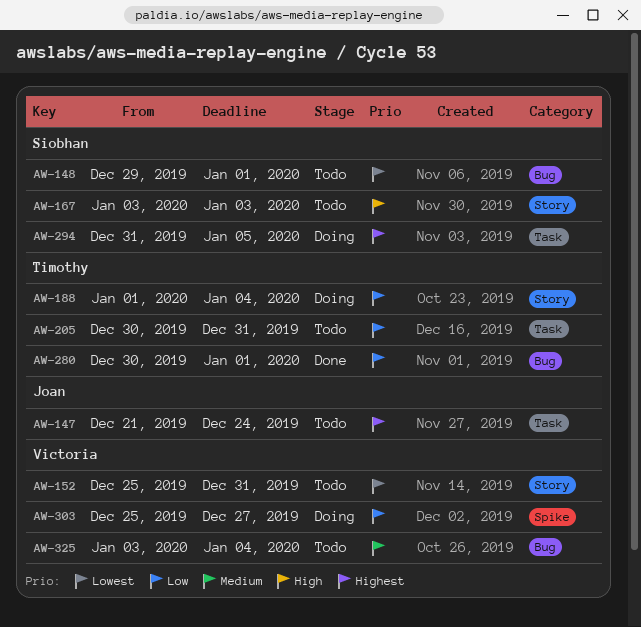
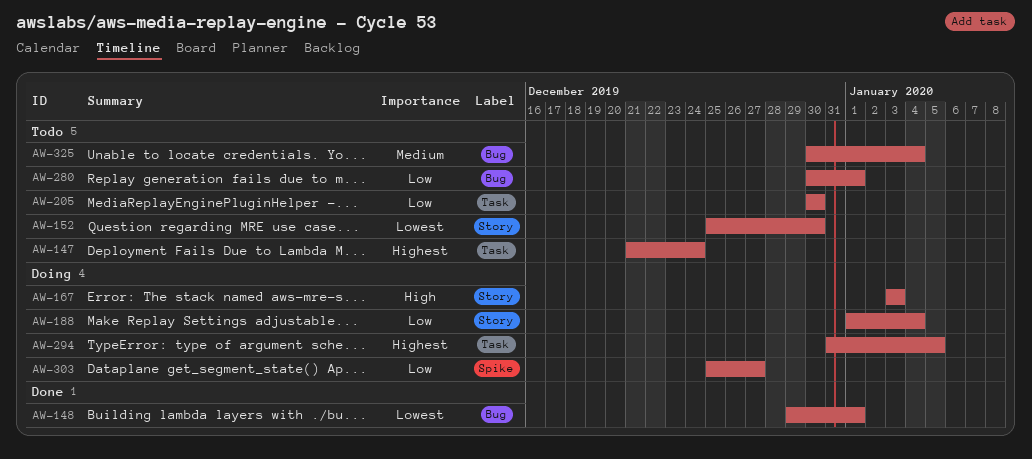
AW-148, status: Todo -> Done
AW-152, due: Dec 31 -> Dec 30
AW-167, status: Todo -> Doing
AW-205, due: Dec 31 -> Dec 30
AW-280, status: Done -> Todo
AW-325, start: Jan 3 -> Dec 30

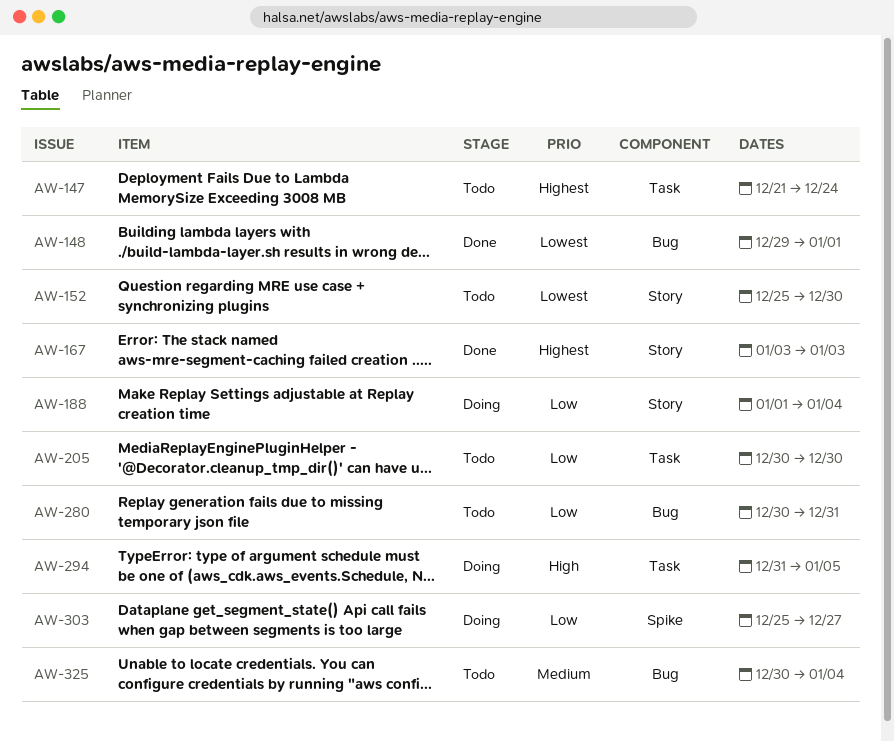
AW-167, status: Doing -> Done
AW-167, priority: High -> Highest
AW-280, due: Jan 1 -> Dec 31
AW-294, priority: Highest -> High

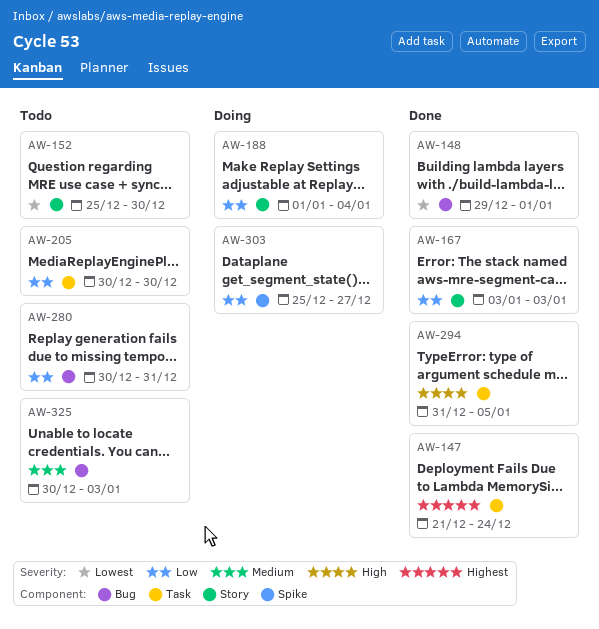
AW-147, status: Todo -> Done
AW-167, priority: Highest -> Low
AW-294, status: Doing -> Done
AW-325, due: Jan 4 -> Jan 3

